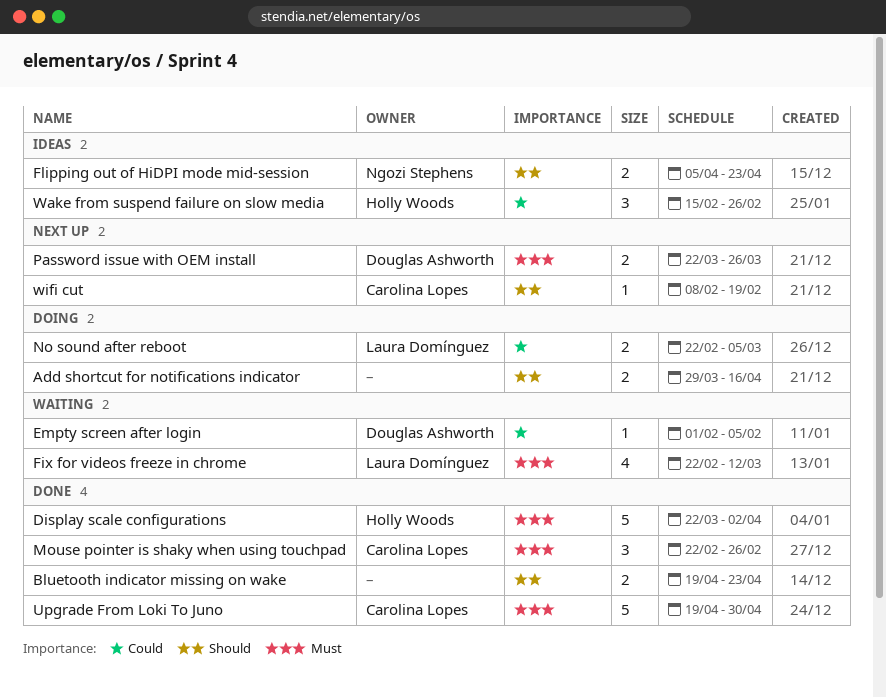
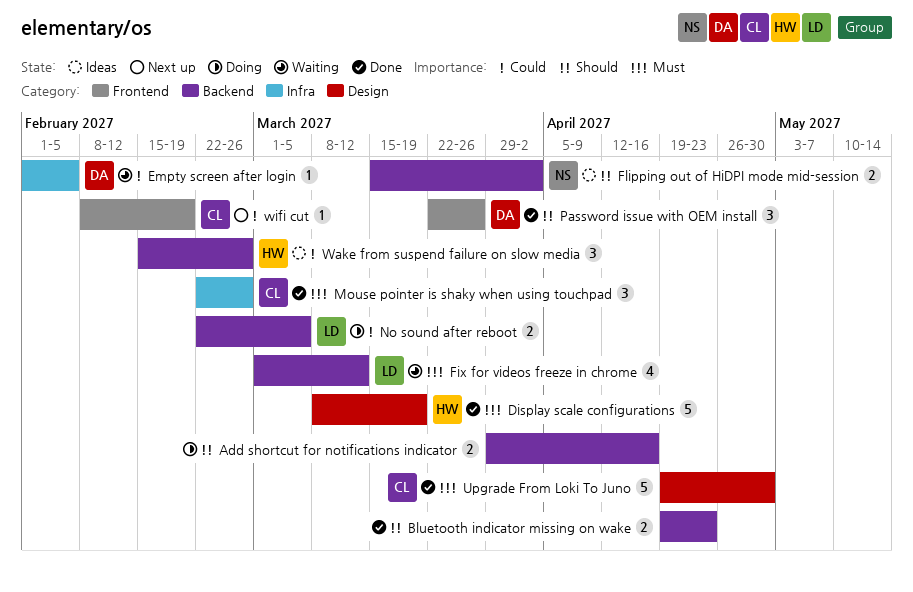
Display scale configurations, start: Mar 22 -> Mar 8
Display scale configurations, due: Apr 2 -> Mar 19
Fix for videos freeze in chrome, start: Feb 22 -> Mar 1
Flipping out of HiDPI mode mid-session, start: Apr 5 -> Mar 15
Flipping out of HiDPI mode mid-session, due: Apr 23 -> Apr 2
Password issue with OEM install, status: Next up -> Done
Password issue with OEM install, priority: Must -> Should
Password issue with OEM install, estimate: 2 -> 3
wifi cut, priority: Should -> Could

